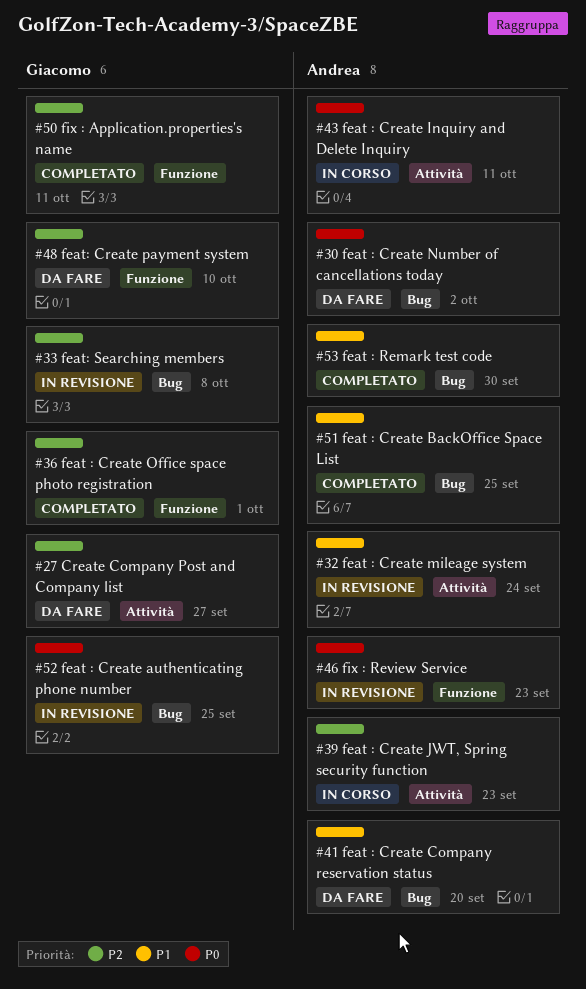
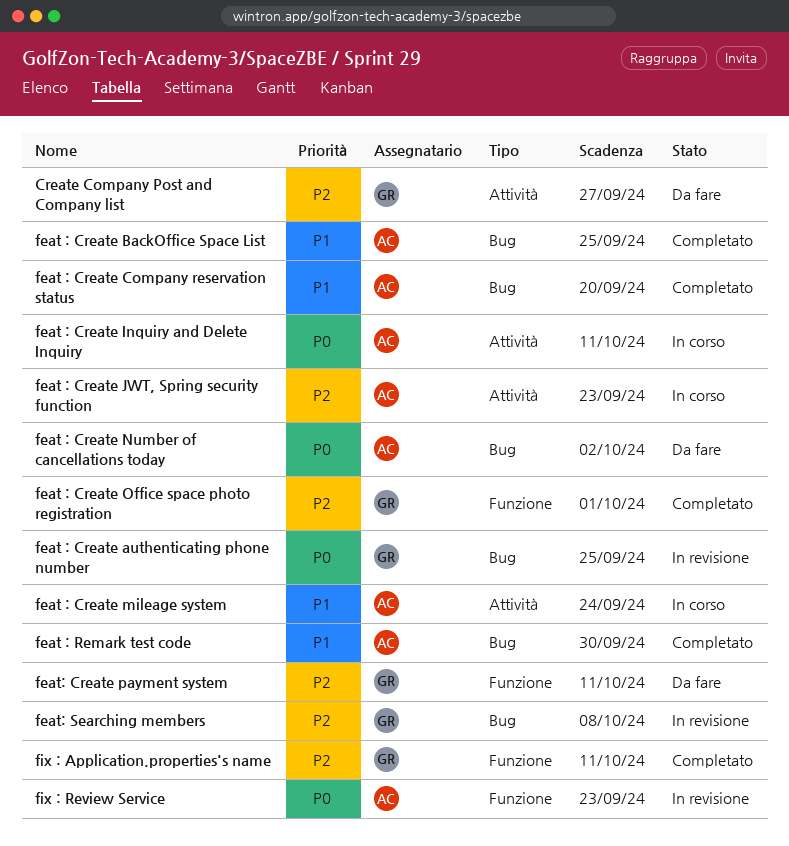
feat : Create Company reservation status, status: Da fare -> Completato
feat : Create mileage system, status: In revisione -> In corso
feat: Create payment system, due: Oct 10 -> Oct 11

